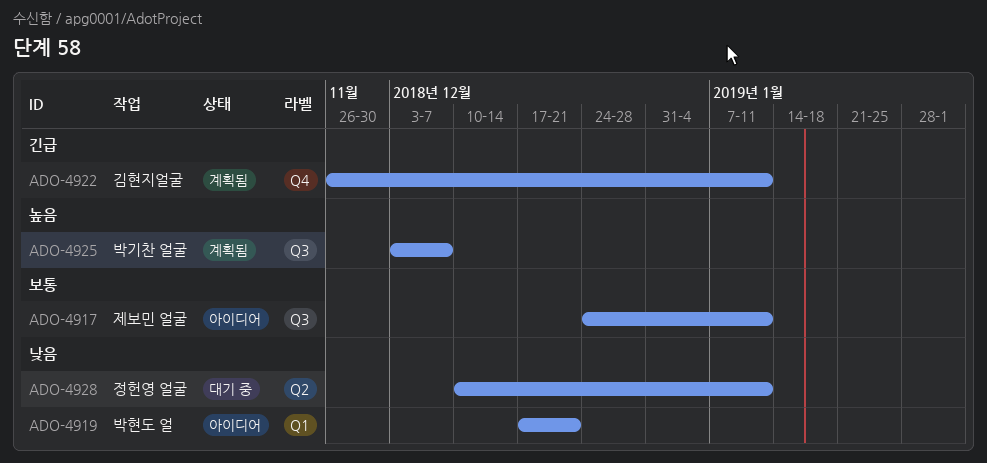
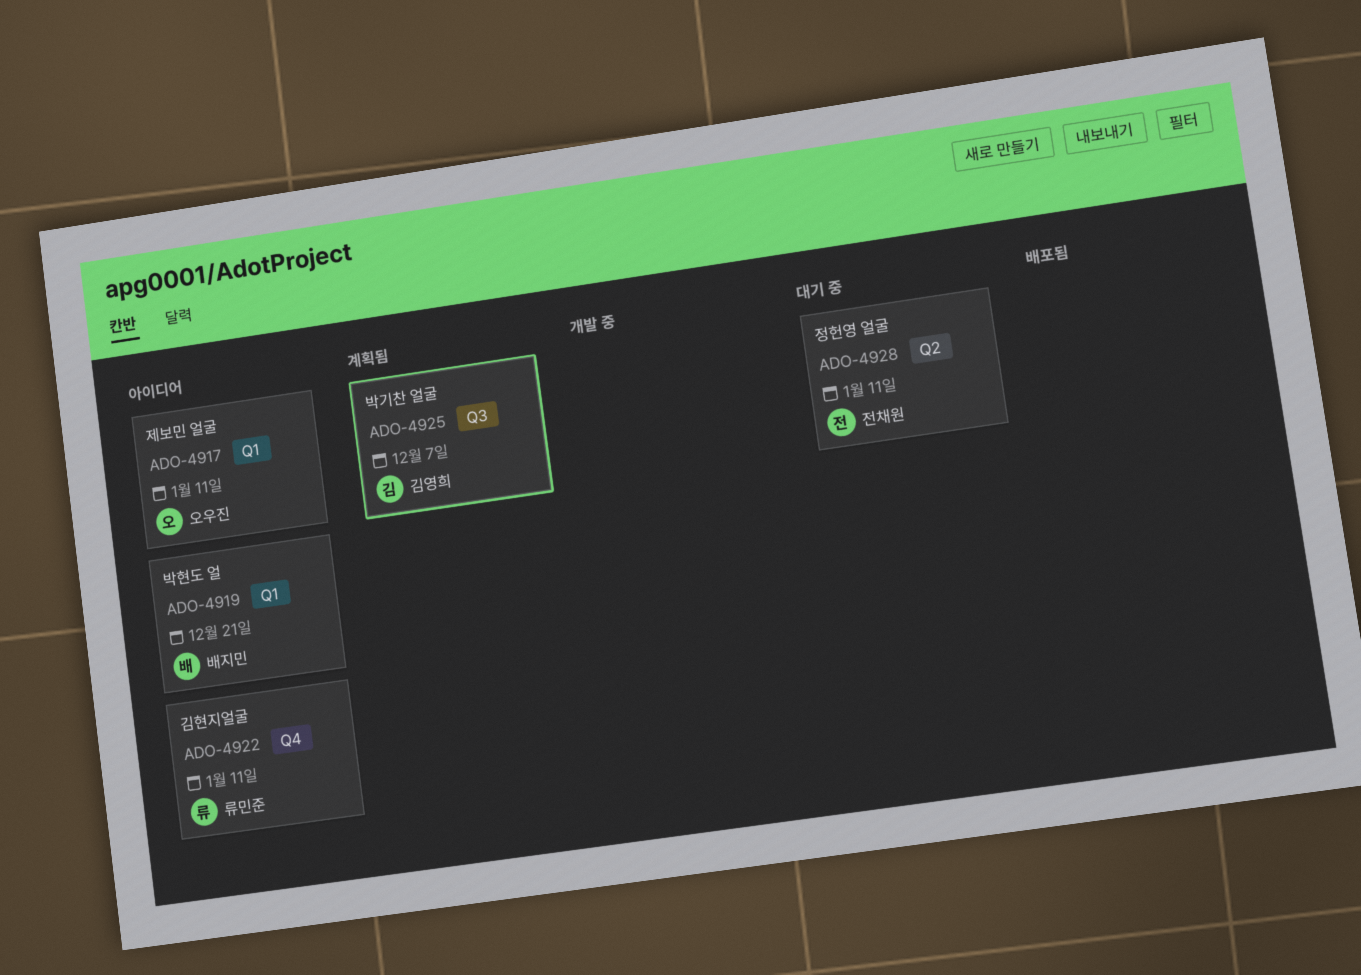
ADO-4917, label: Q3 -> Q1
ADO-4922, status: 계획됨 -> 아이디어

